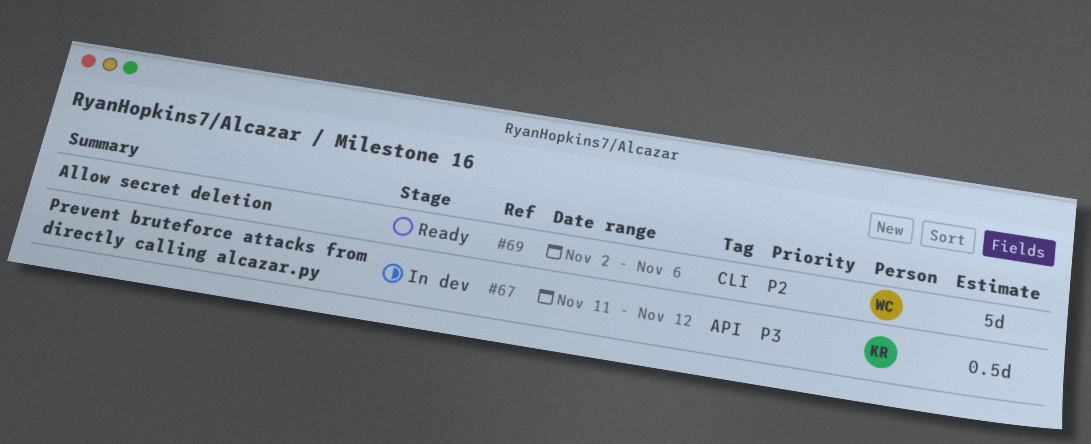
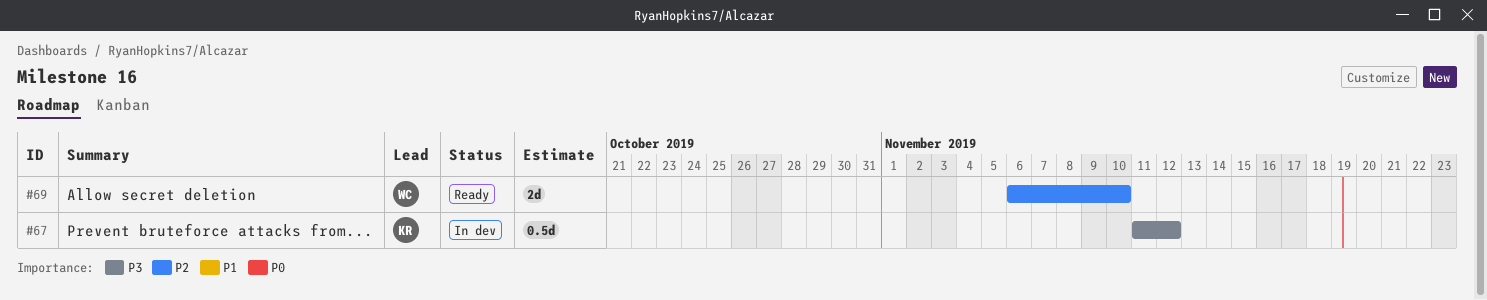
#69, estimate: 5d -> 2d
#69, start: Nov 2 -> Nov 6
#69, due: Nov 6 -> Nov 10

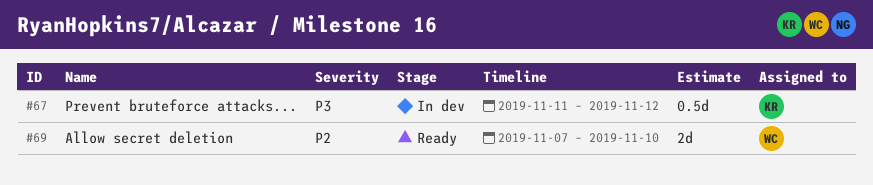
#69, start: Nov 6 -> Nov 7

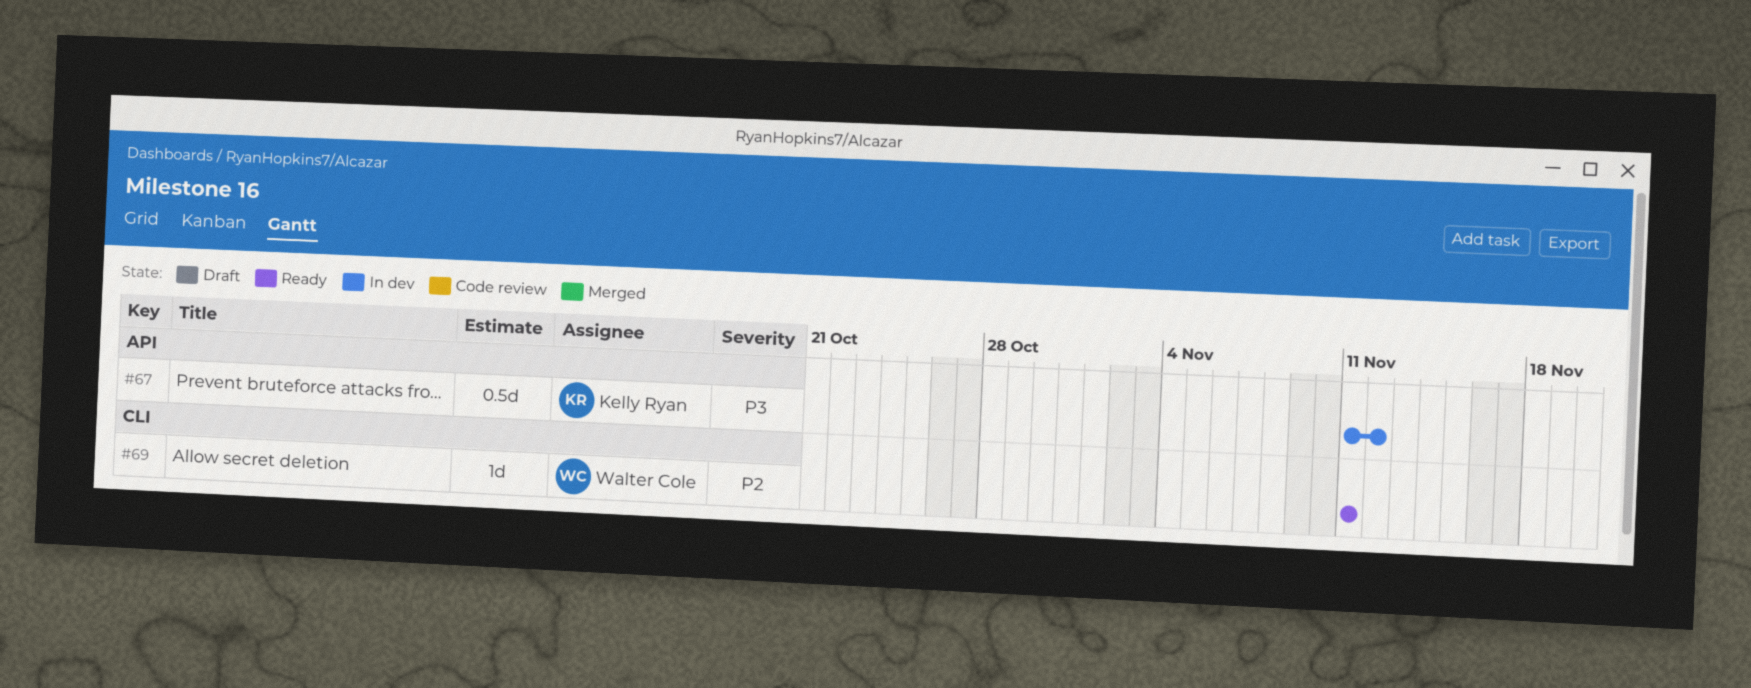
#69, estimate: 2d -> 1d
#69, start: Nov 7 -> Nov 11
#69, due: Nov 10 -> Nov 11

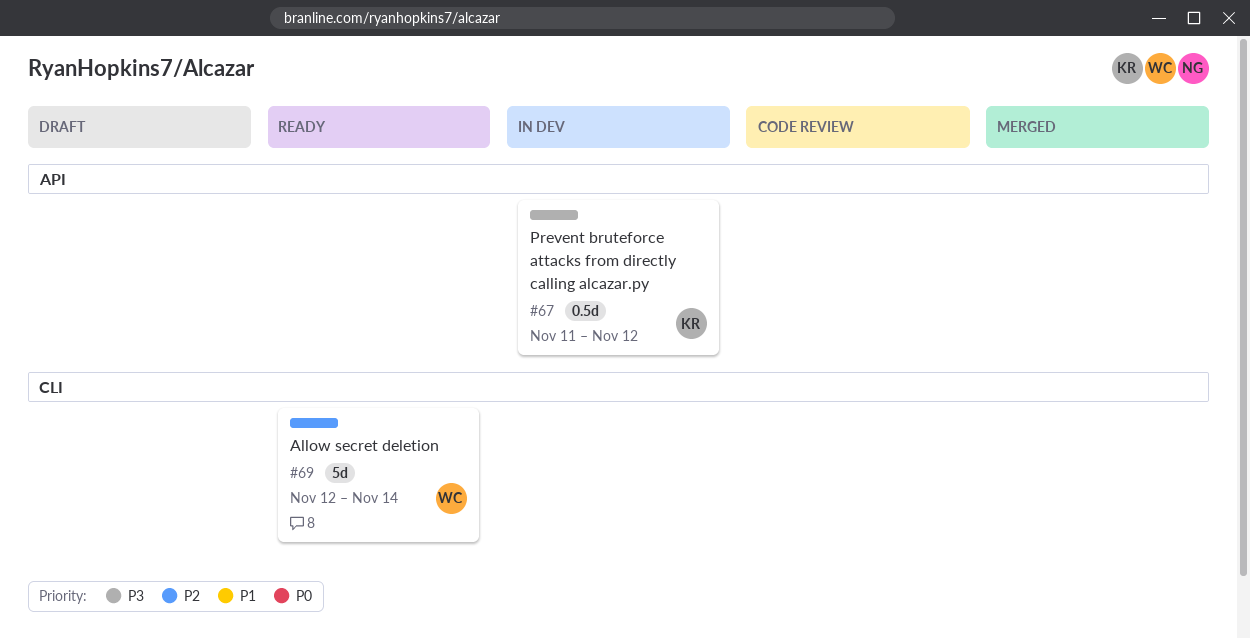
#69, estimate: 1d -> 5d
#69, start: Nov 11 -> Nov 12
#69, due: Nov 11 -> Nov 14

